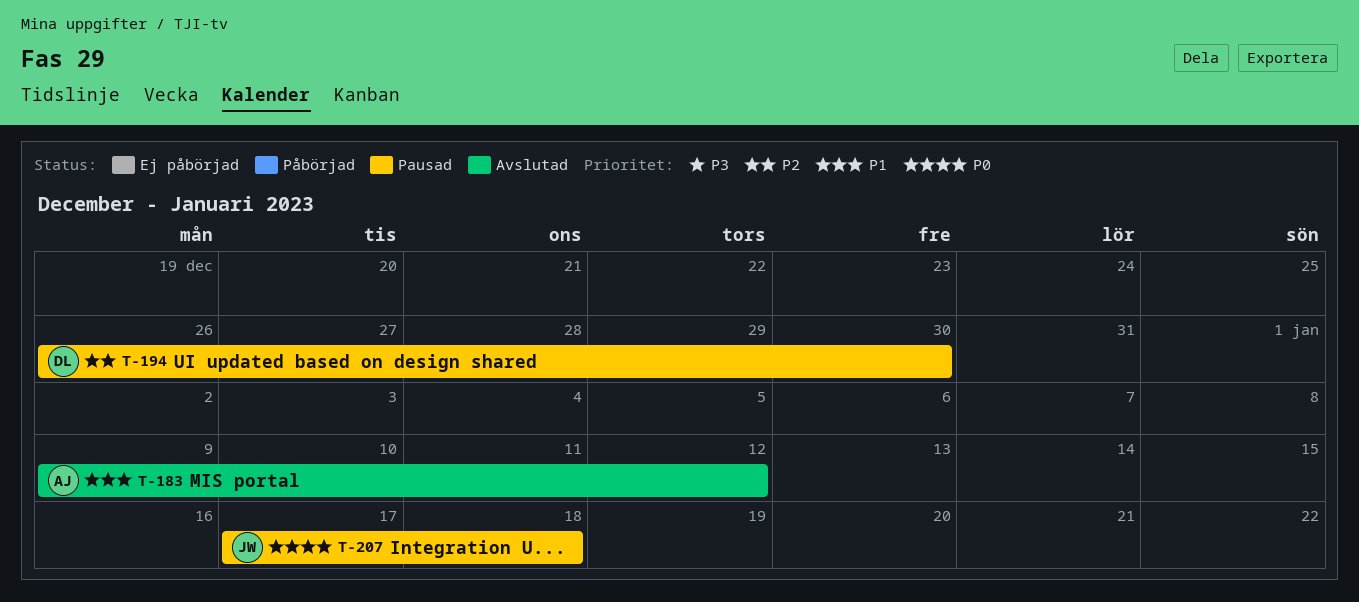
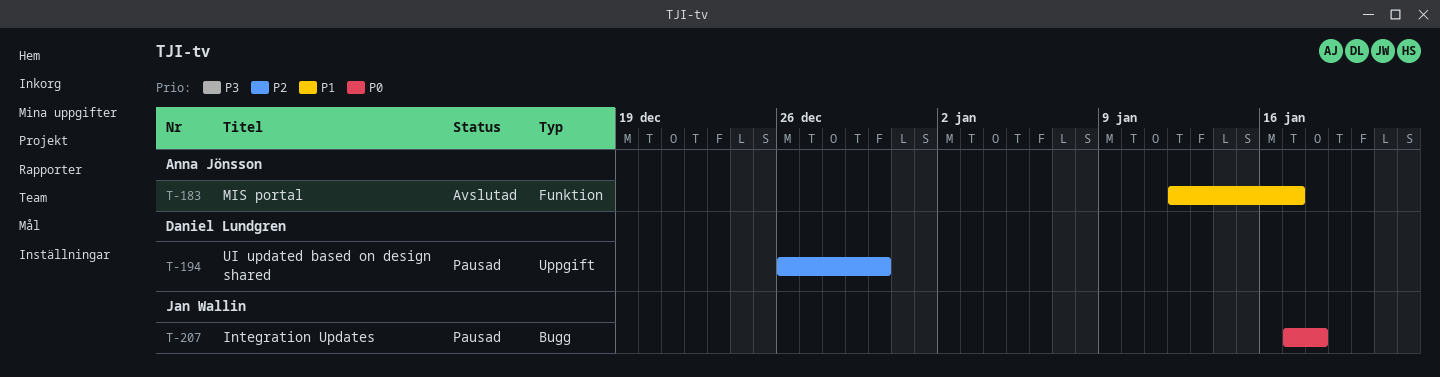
T-183, start: Jan 9 -> Jan 12
T-183, due: Jan 12 -> Jan 17

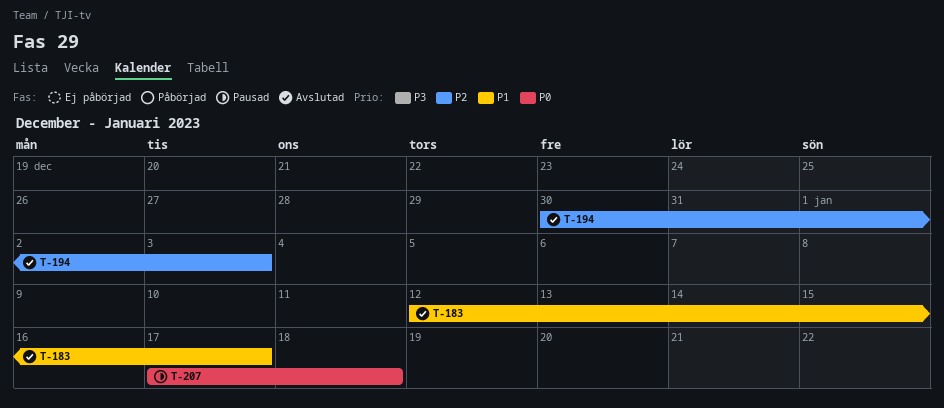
T-194, status: Pausad -> Avslutad
T-194, start: Dec 26 -> Dec 30
T-194, due: Dec 30 -> Jan 3

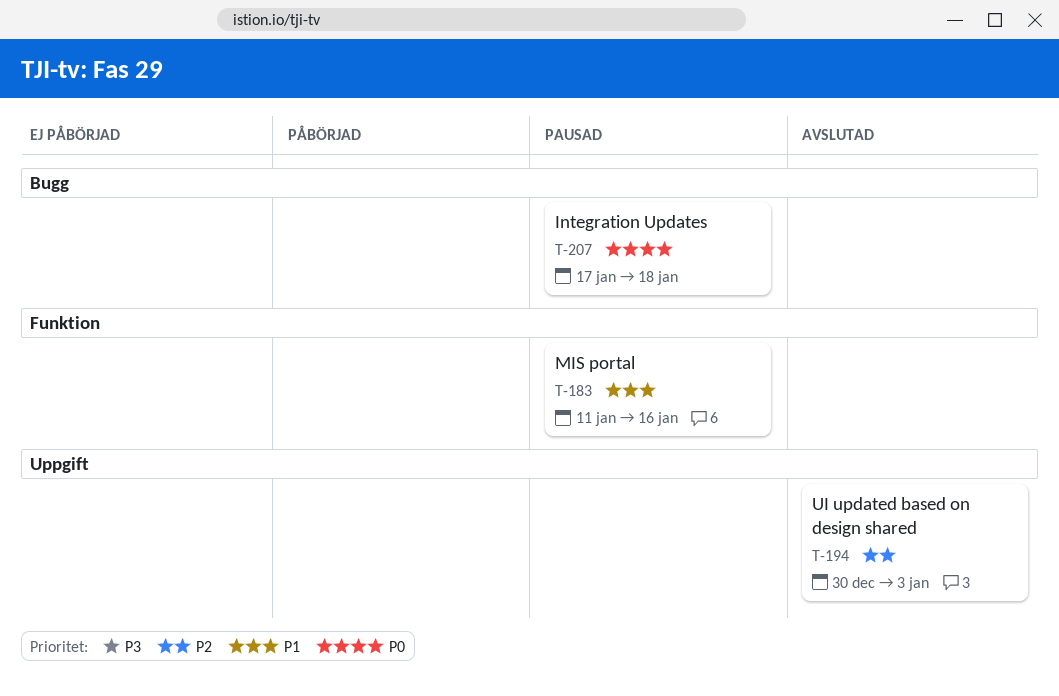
T-183, status: Avslutad -> Pausad
T-183, start: Jan 12 -> Jan 11
T-183, due: Jan 17 -> Jan 16

